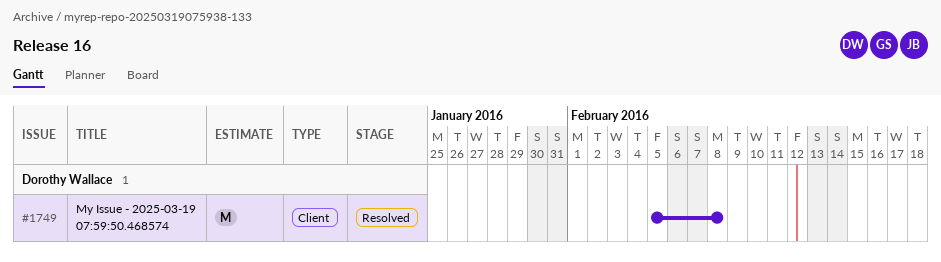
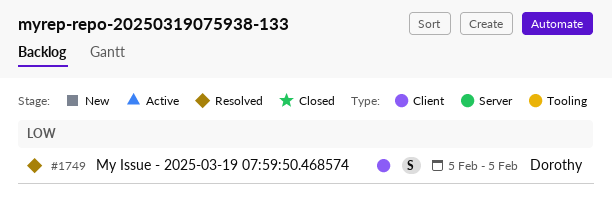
#1749, estimate: M -> S
#1749, due: Feb 8 -> Feb 5

